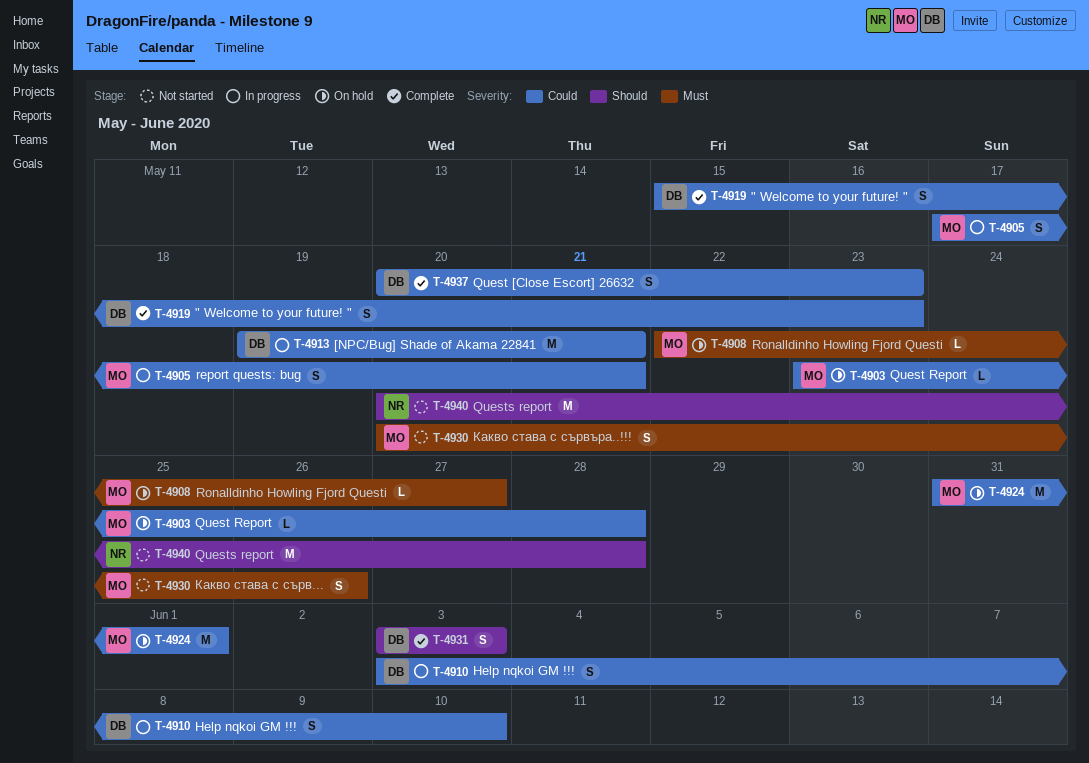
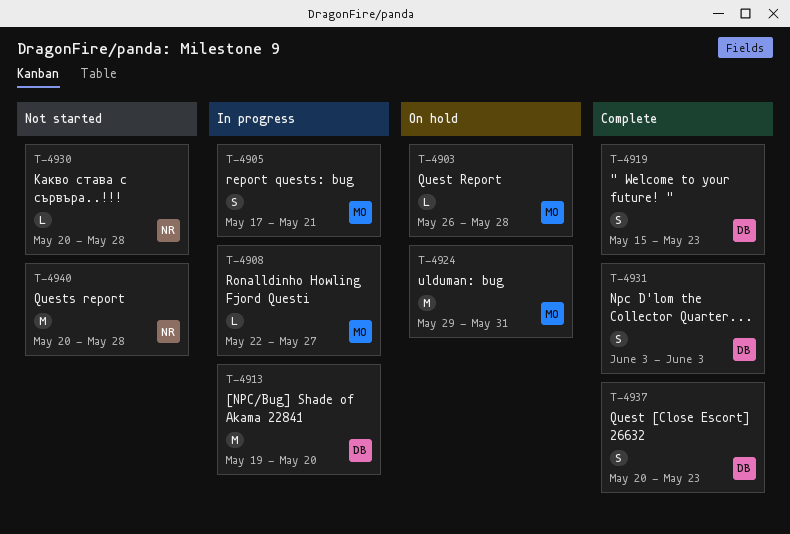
T-4903, start: May 23 -> May 26
T-4908, status: On hold -> In progress
T-4910: present -> none
T-4913, due: May 21 -> May 20
T-4924, start: May 31 -> May 29
T-4924, due: Jun 1 -> May 31
T-4930, owner: MO -> NR
T-4930, estimate: S -> L
T-4930, due: May 26 -> May 28

